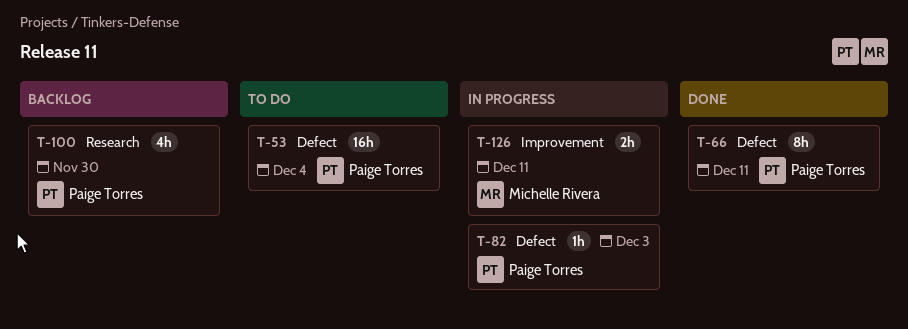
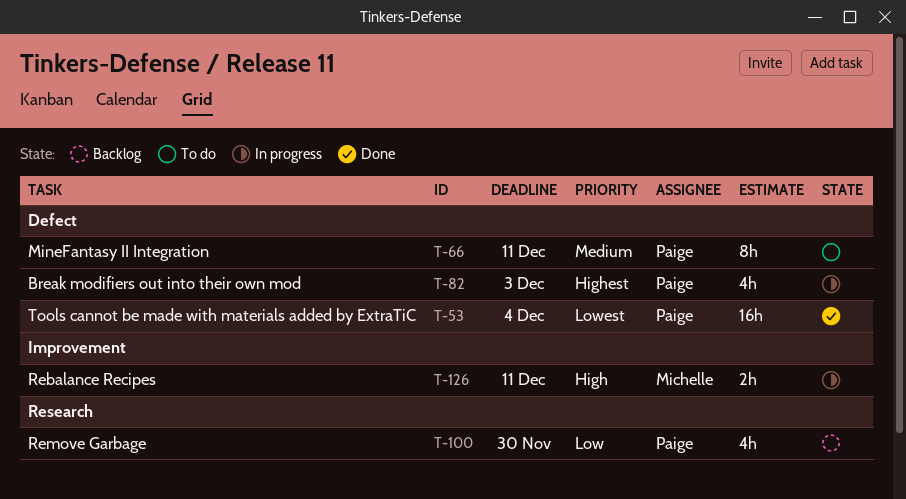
T-53, status: To do -> Done
T-66, status: Done -> To do
T-82, estimate: 1h -> 4h

